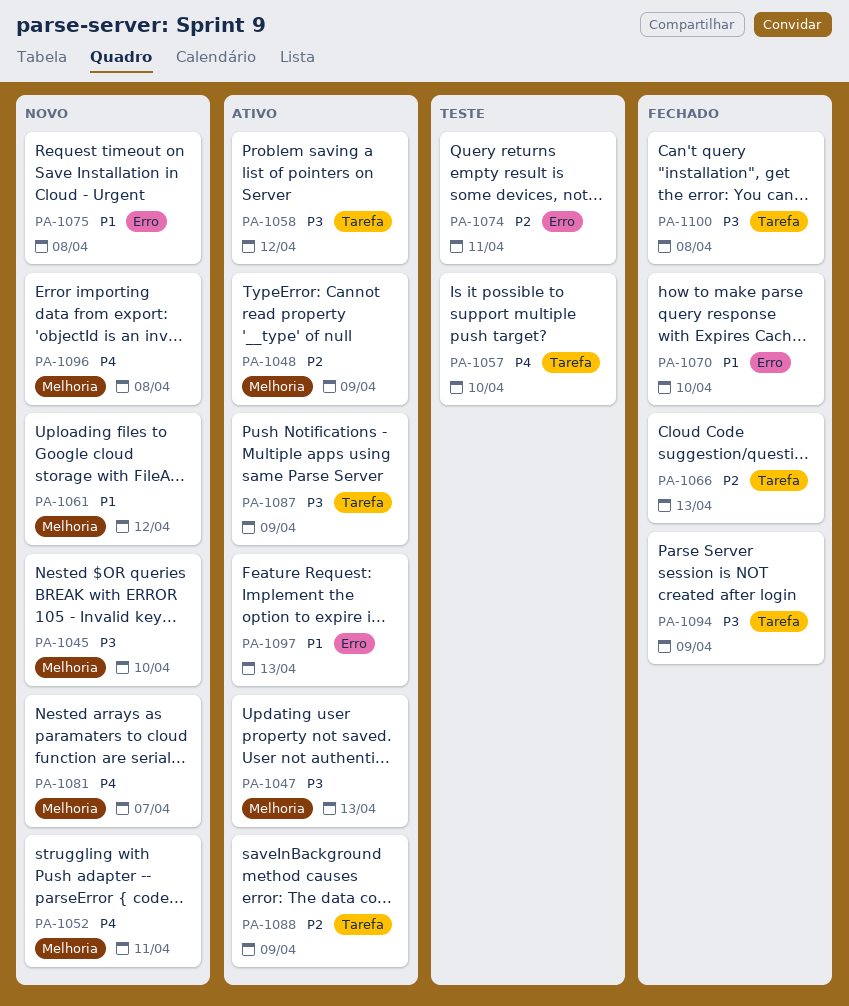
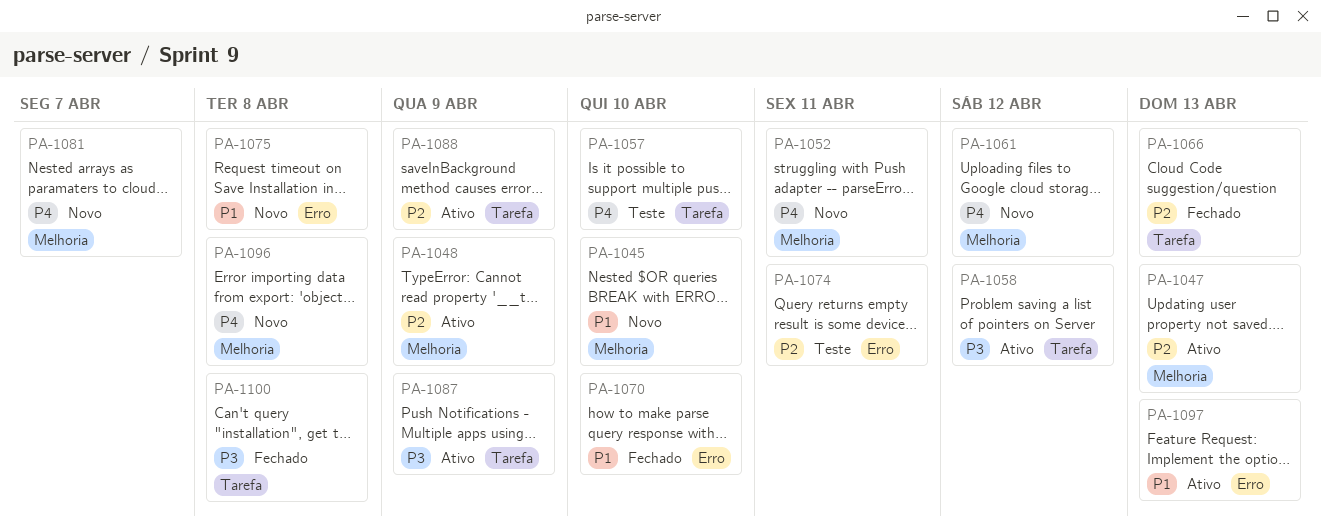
PA-1045, priority: P3 -> P1
PA-1047, priority: P3 -> P2
PA-1061, priority: P1 -> P4
PA-1094: present -> none

